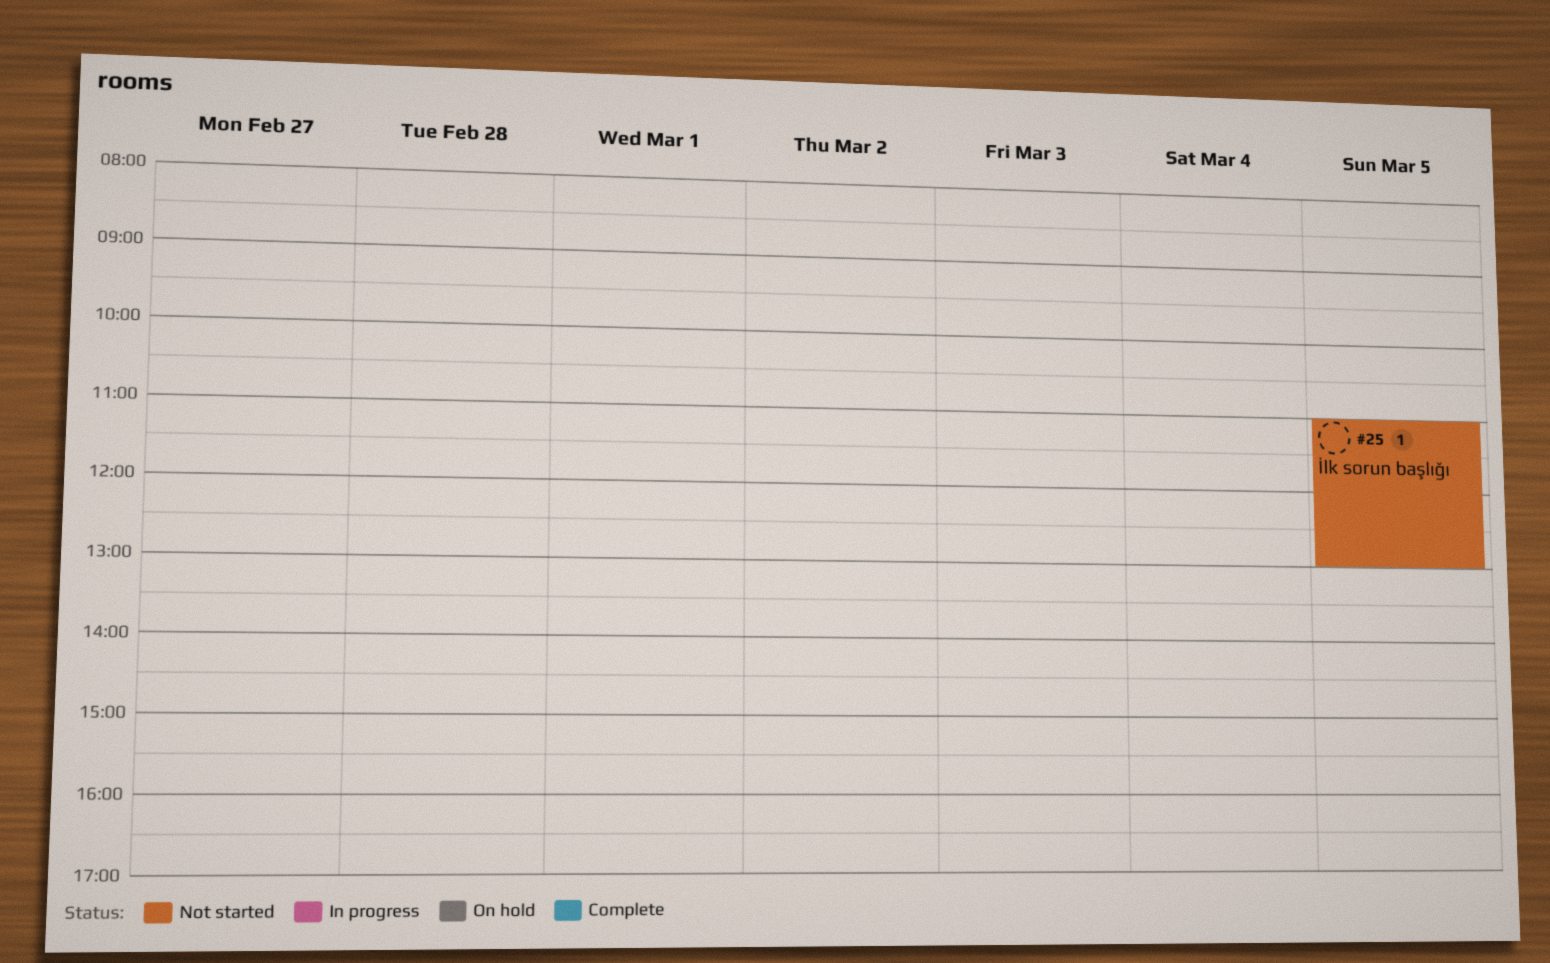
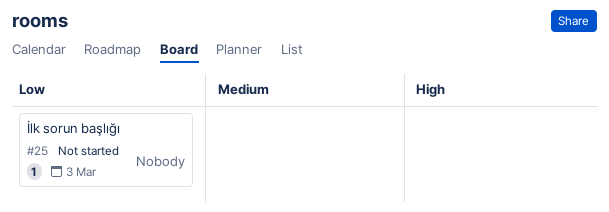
#25, day: Mar 5 -> Mar 3

